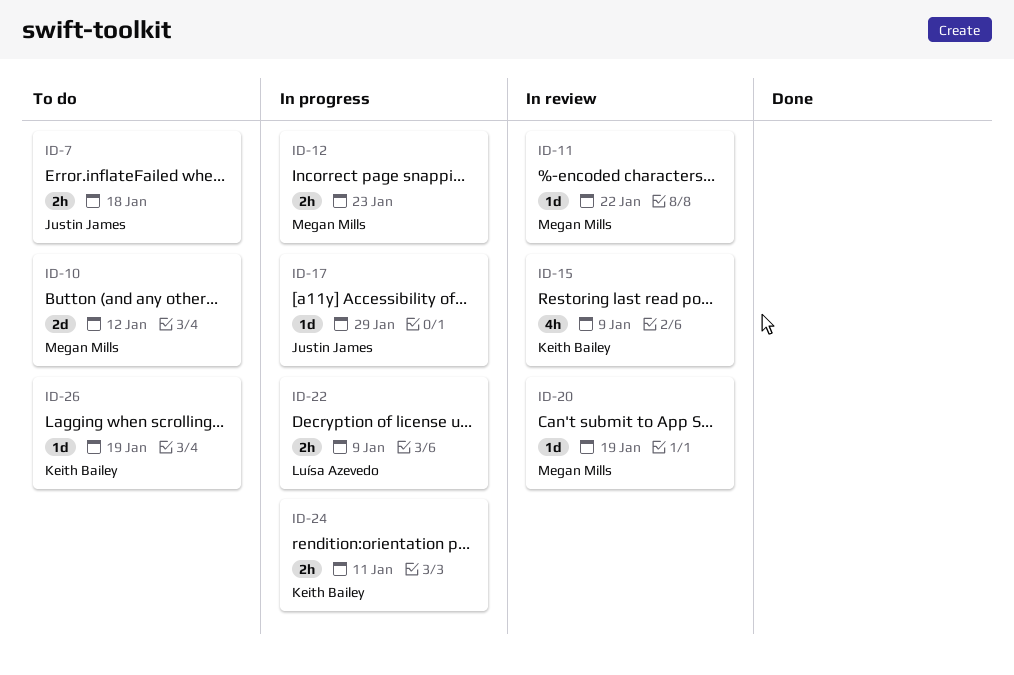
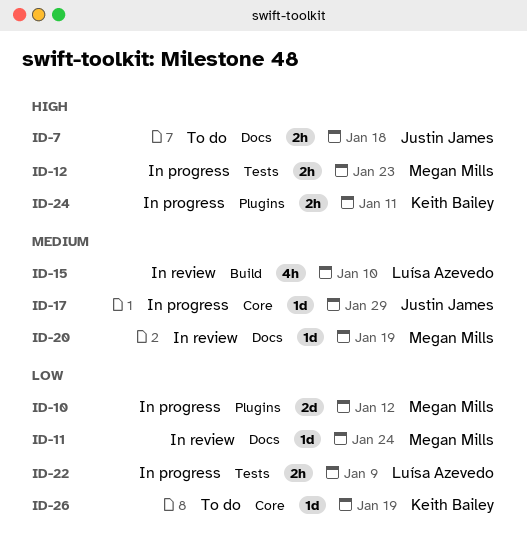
ID-10, status: To do -> In progress
ID-11, due: Jan 22 -> Jan 24
ID-15, owner: Keith Bailey -> Luísa Azevedo
ID-15, due: Jan 9 -> Jan 10

